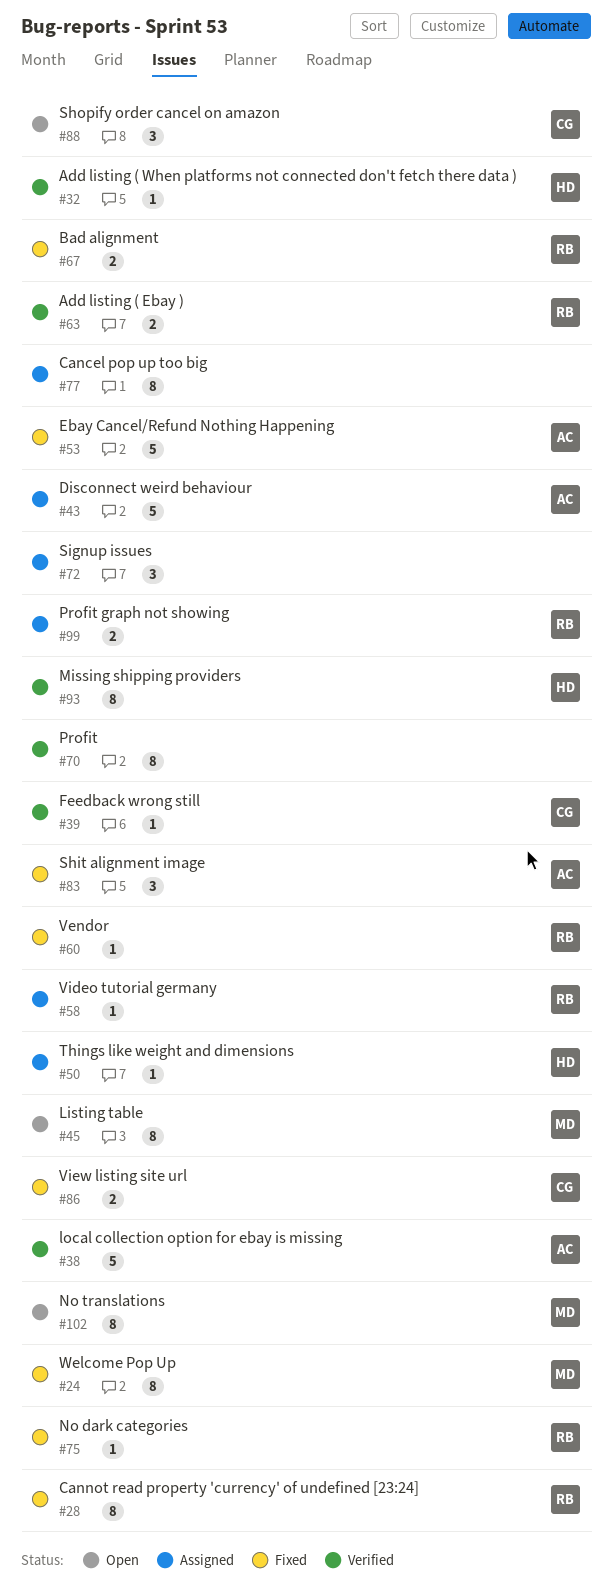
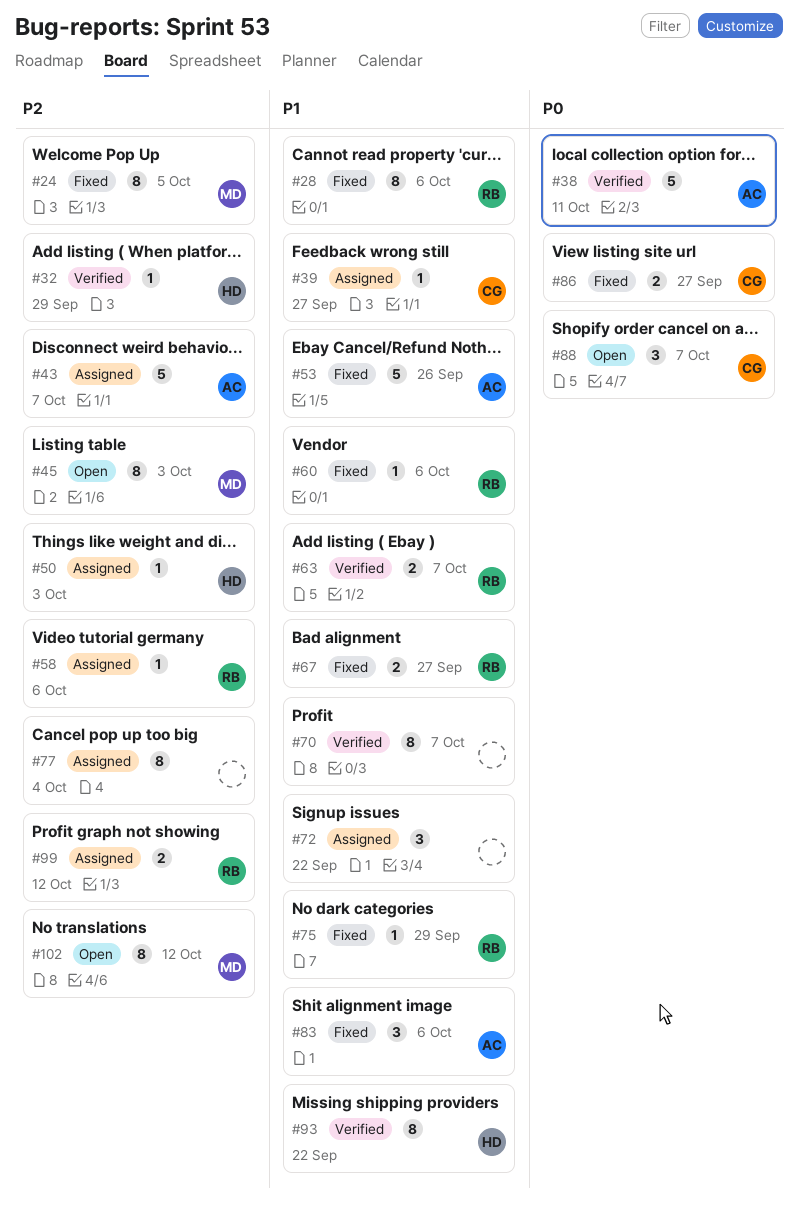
#39, status: Verified -> Assigned

